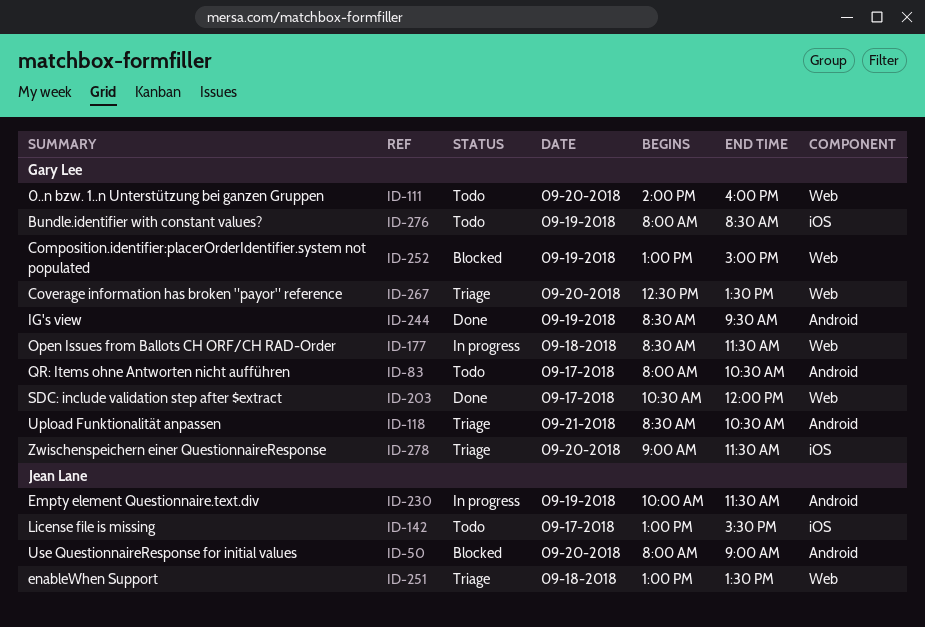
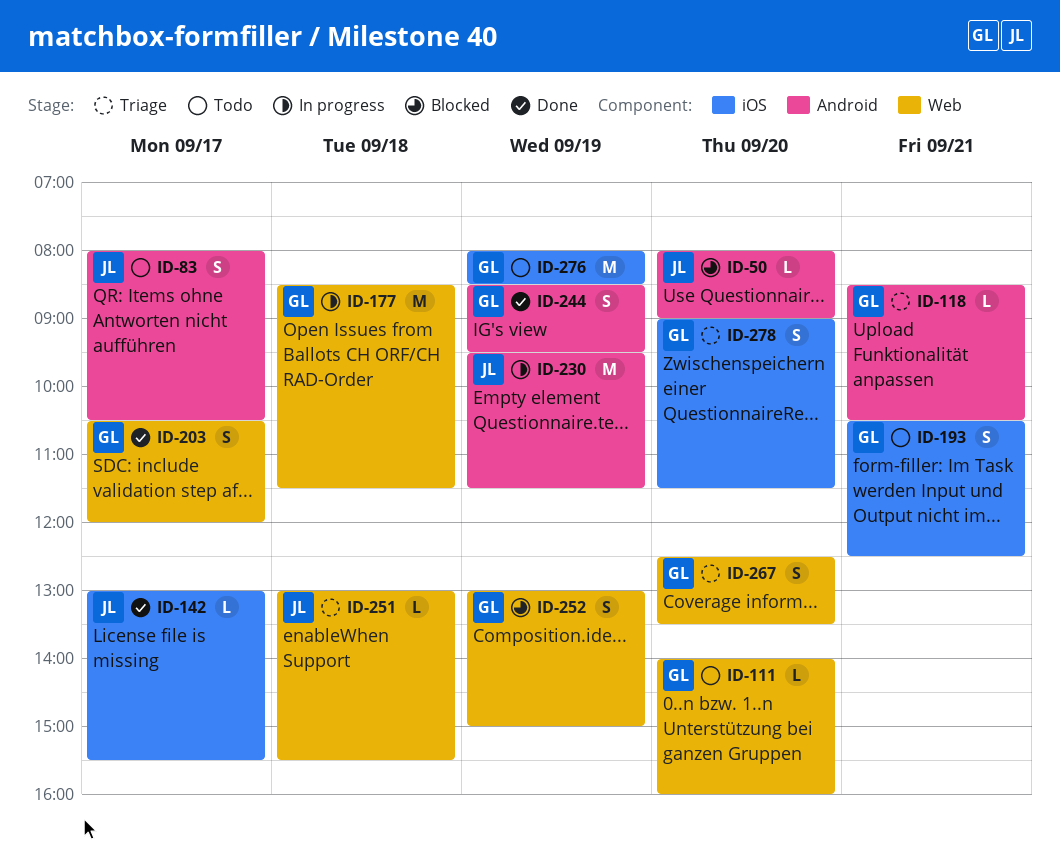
ID-83, owner: Gary Lee -> Jean Lane
ID-142, status: Todo -> Done
ID-193: none -> present
ID-230, begins: 10:00 -> 09:30
ID-251, ends: 13:30 -> 15:30

